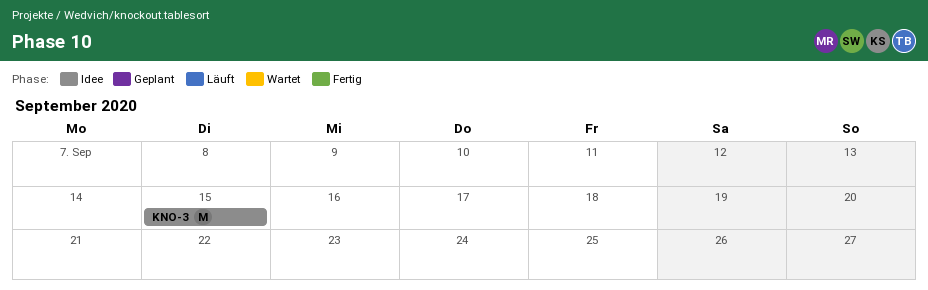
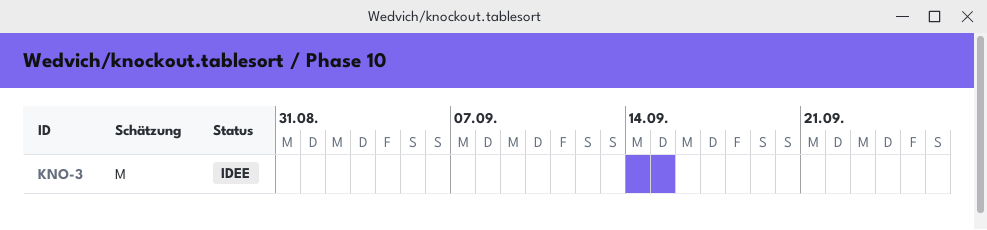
KNO-3, start: Sep 15 -> Sep 14

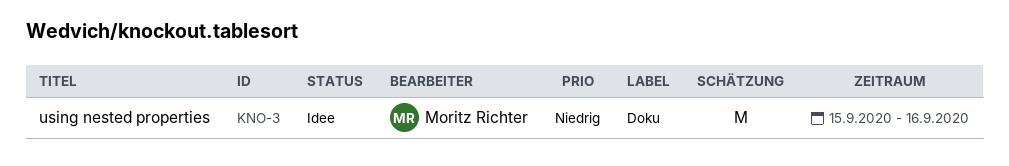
KNO-3, start: Sep 14 -> Sep 15
KNO-3, due: Sep 15 -> Sep 16

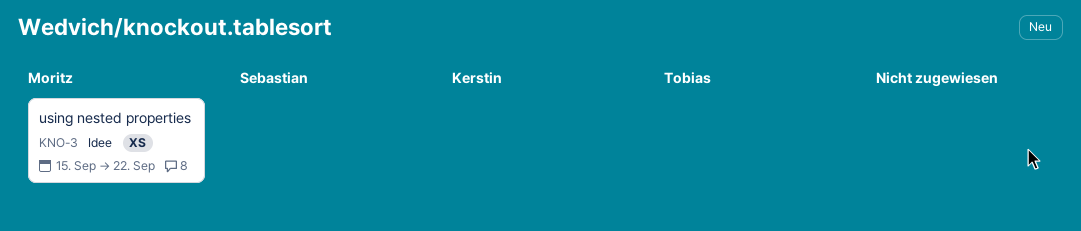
KNO-3, estimate: M -> XS
KNO-3, due: Sep 16 -> Sep 22

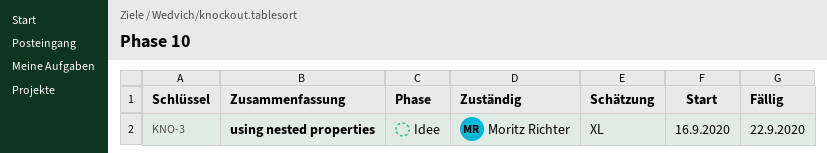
KNO-3, estimate: XS -> XL
KNO-3, start: Sep 15 -> Sep 16

